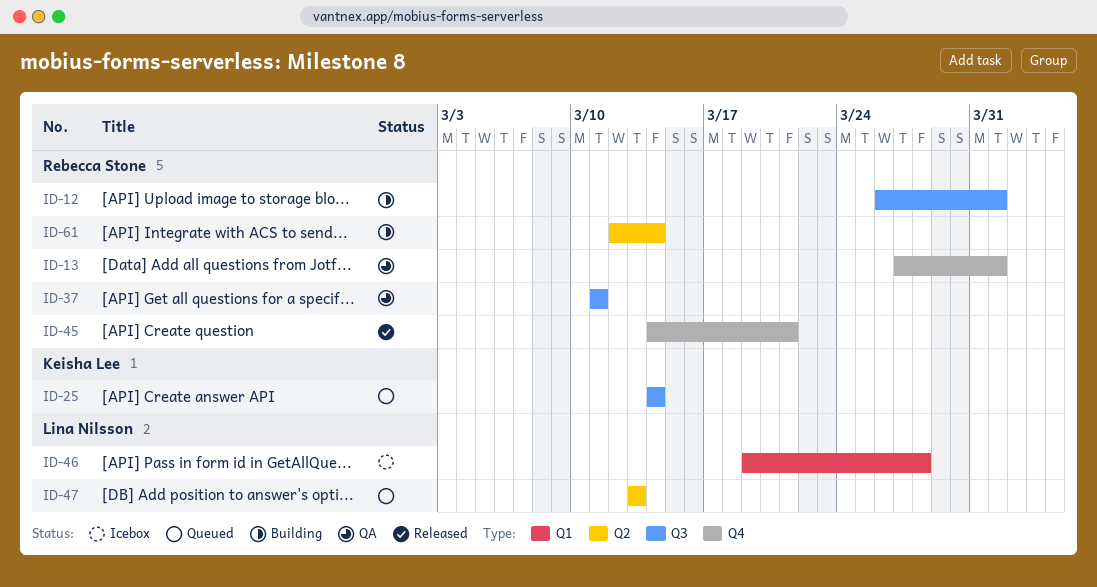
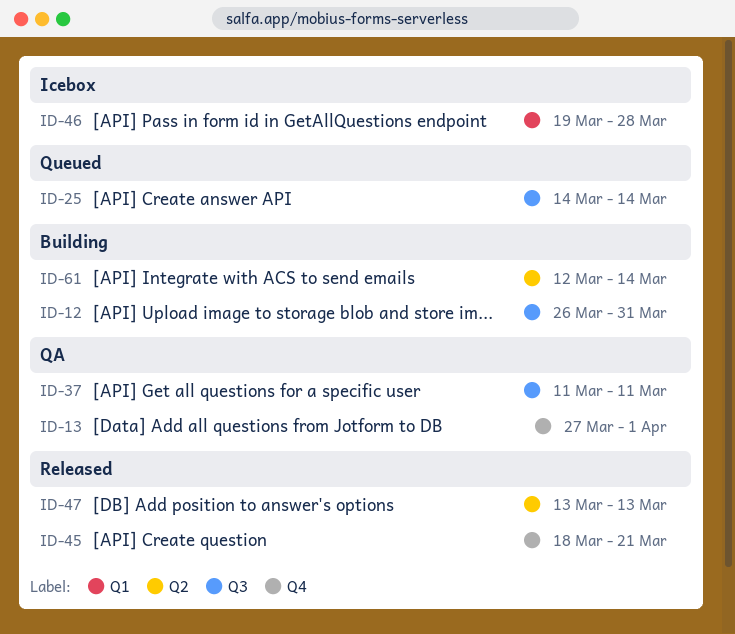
ID-12, due: Apr 1 -> Mar 31
ID-45, start: Mar 14 -> Mar 18
ID-47, status: Queued -> Released

